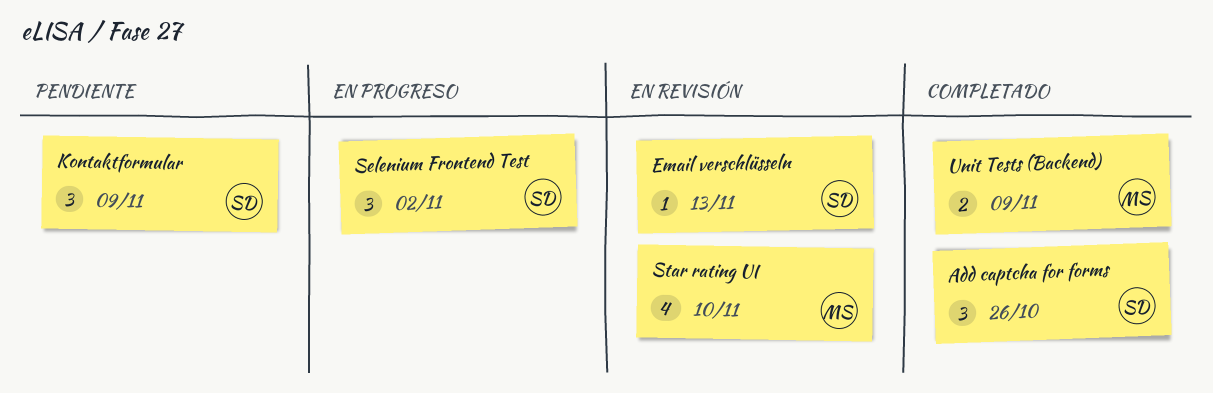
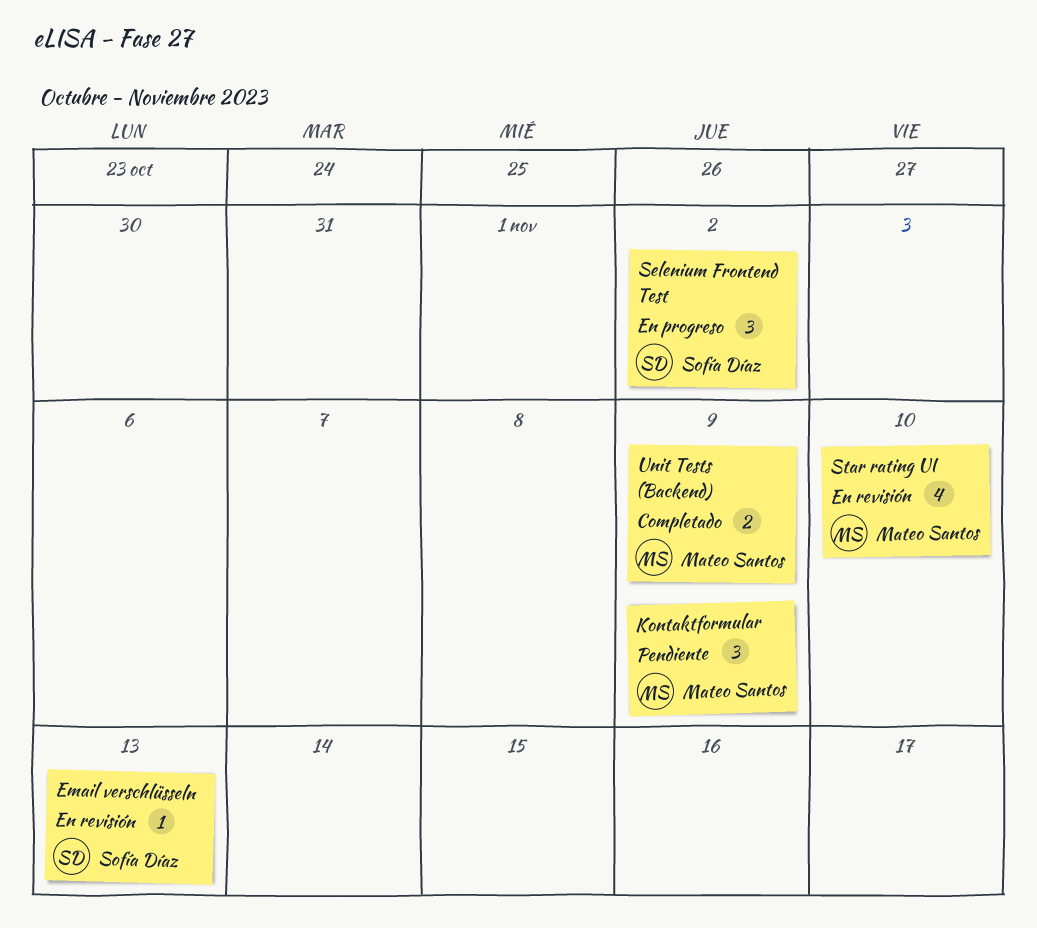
Add captcha for forms: present -> none
Kontaktformular, owner: Sofía Díaz -> Mateo Santos

